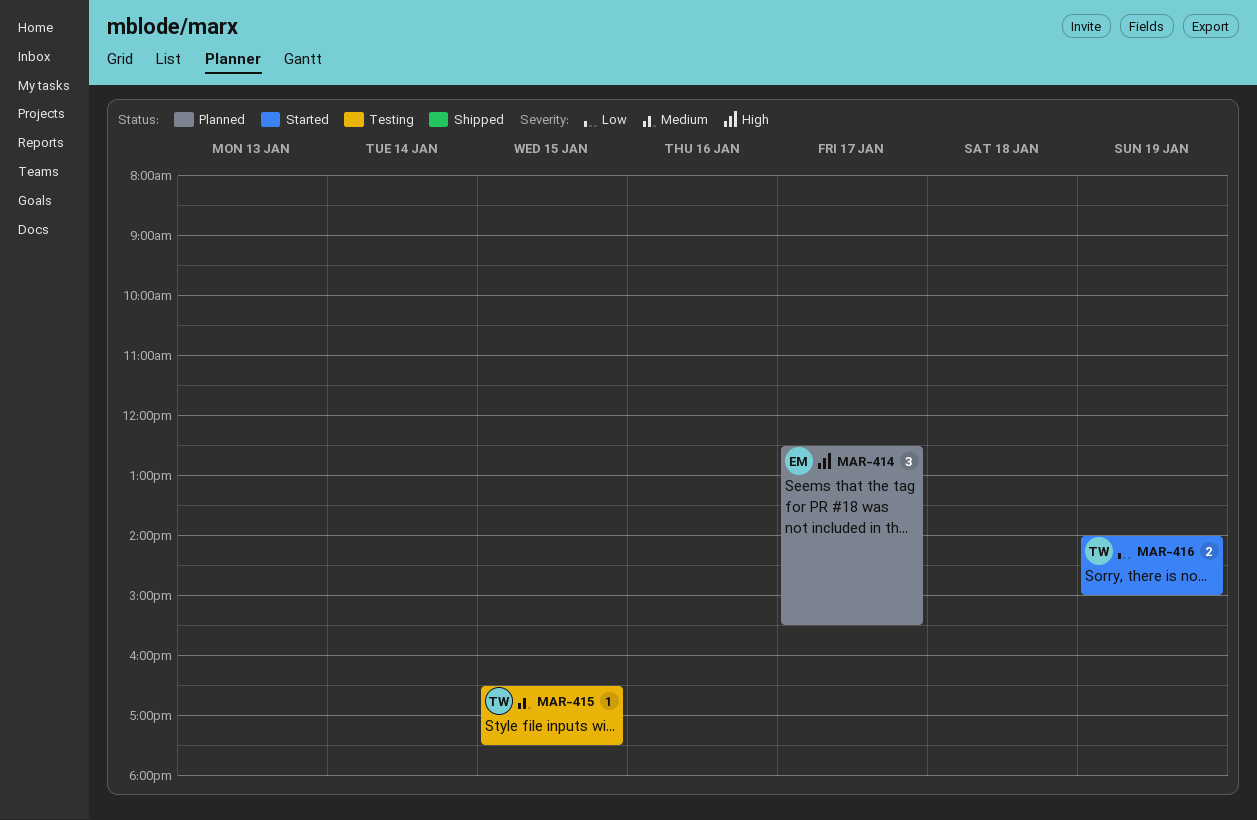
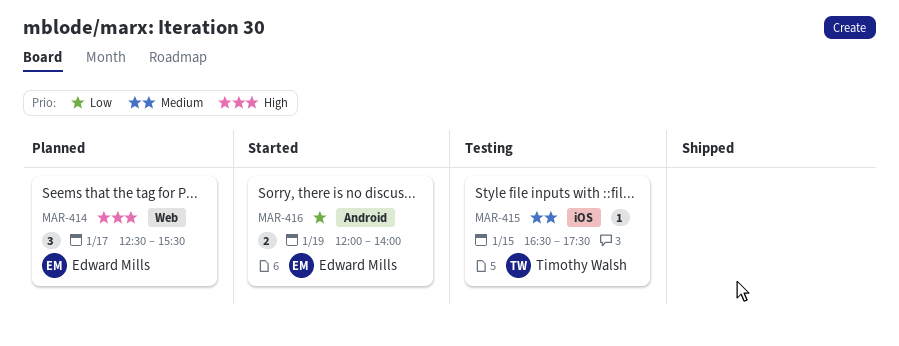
MAR-416, owner: Timothy Walsh -> Edward Mills
MAR-416, begins: 14:00 -> 12:00
MAR-416, ends: 15:00 -> 14:00

